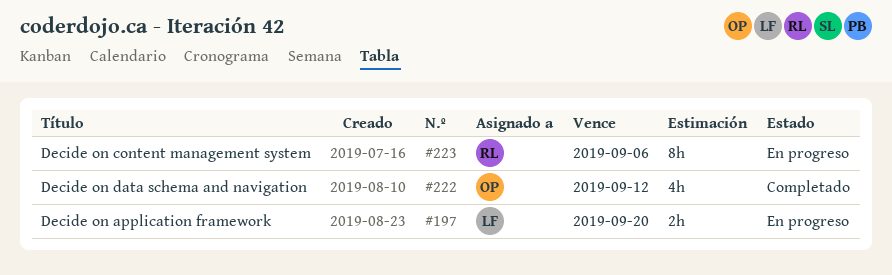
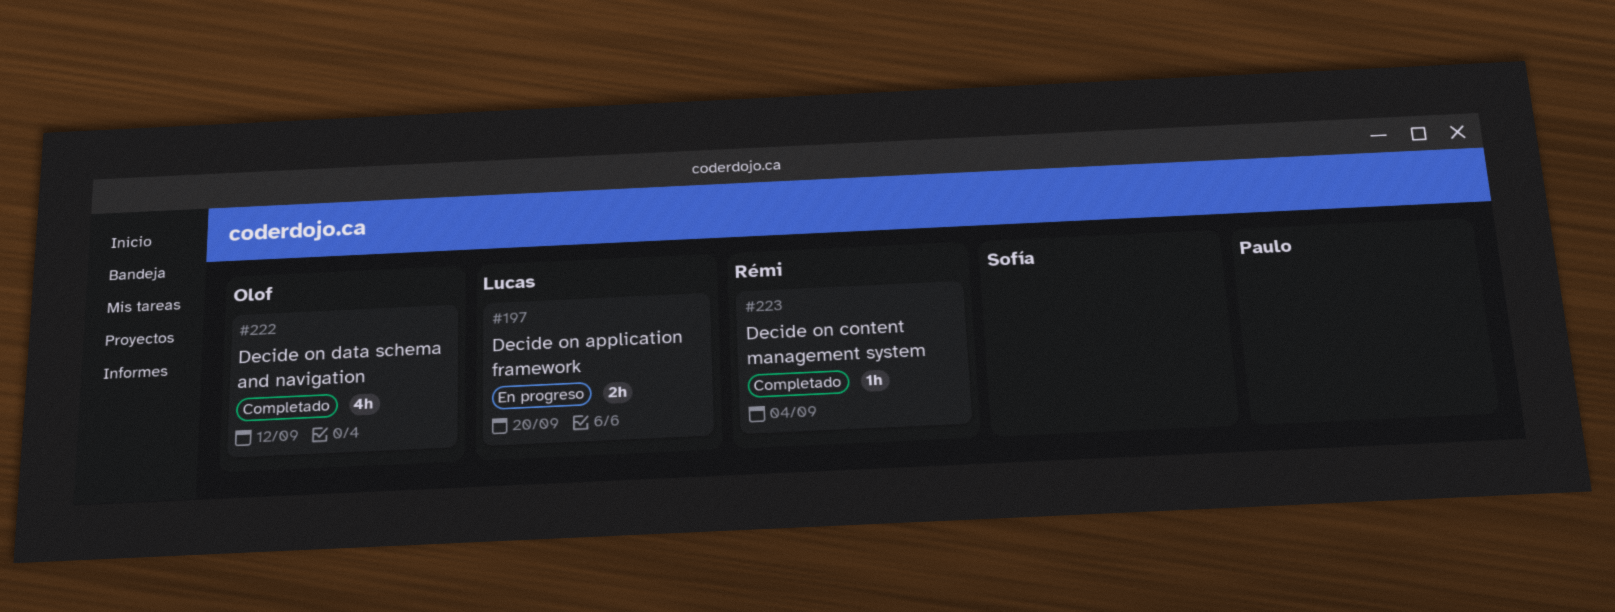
#223, status: En progreso -> Completado
#223, estimate: 8h -> 1h
#223, due: Sep 6 -> Sep 4

